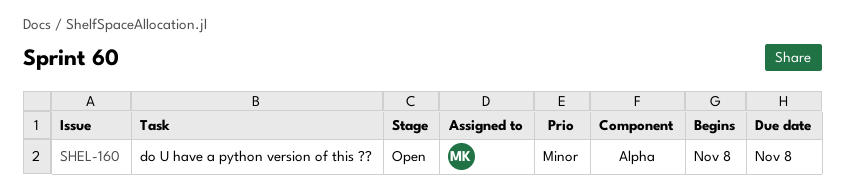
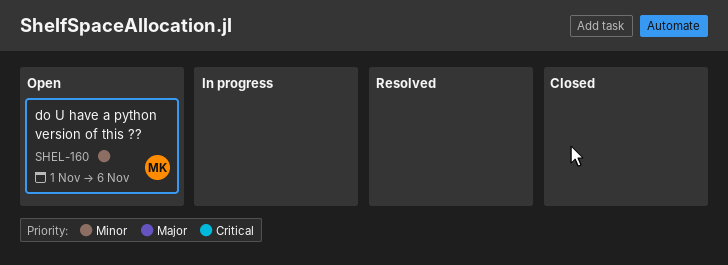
SHEL-160, start: Nov 8 -> Nov 1
SHEL-160, due: Nov 8 -> Nov 6

